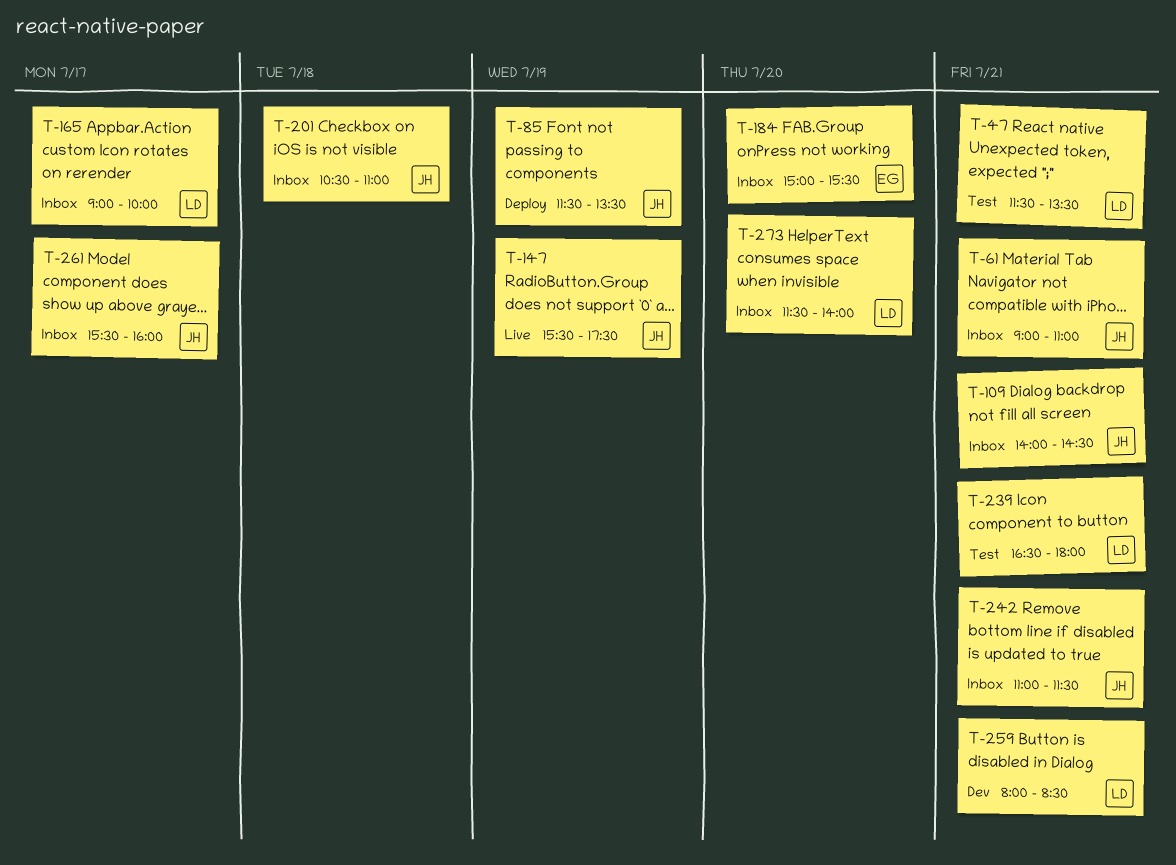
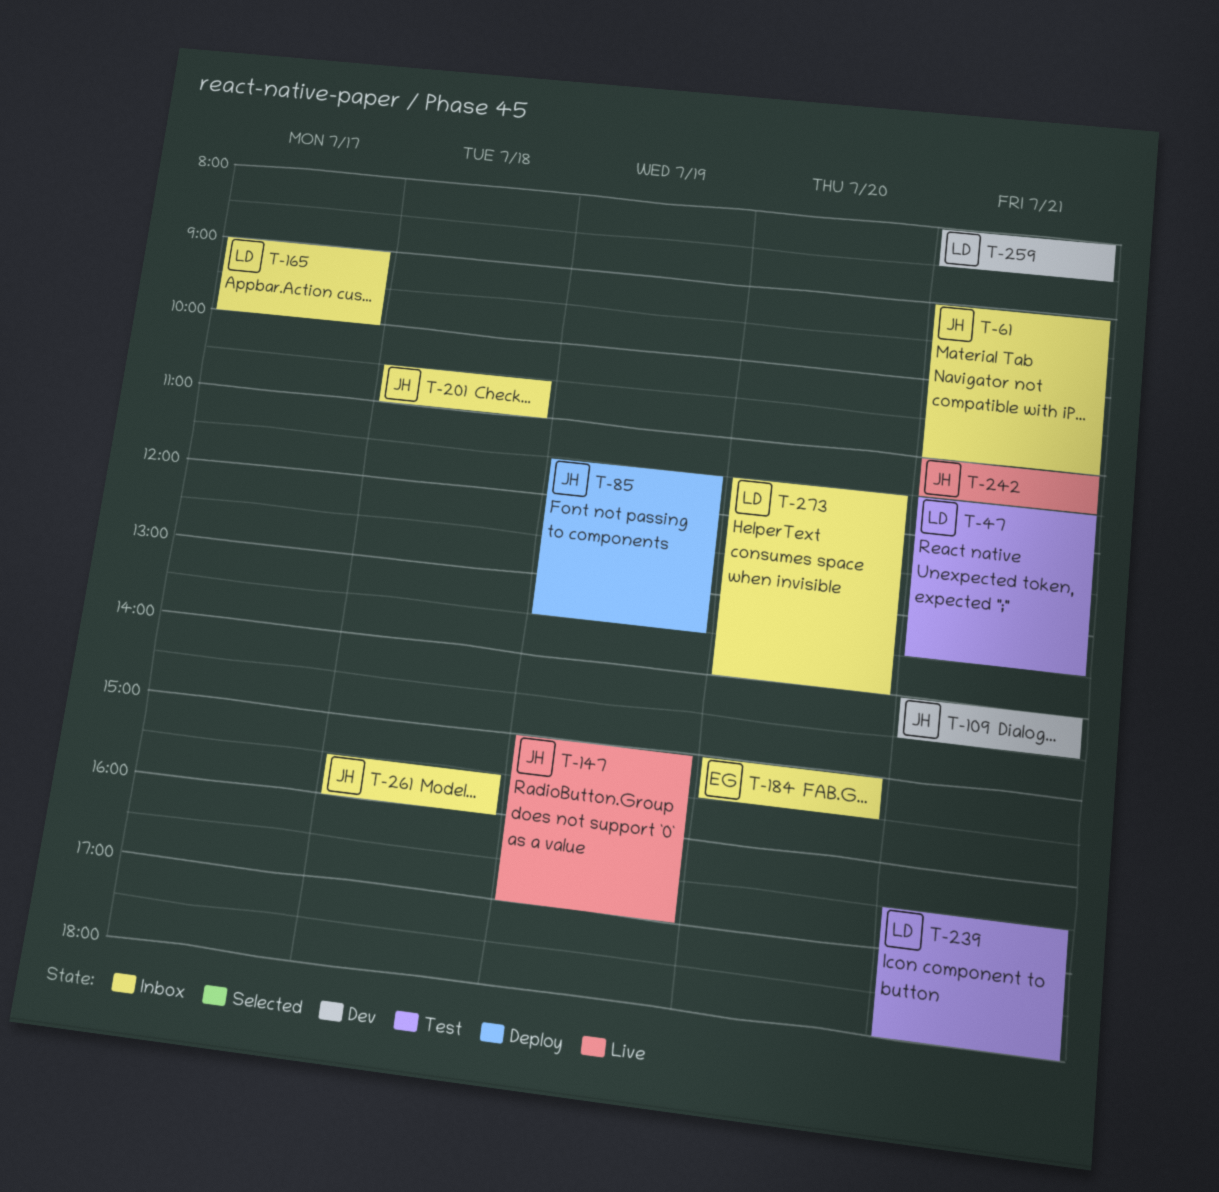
T-109, status: Inbox -> Dev
T-147, begins: 15:30 -> 15:00
T-147, ends: 17:30 -> 17:00
T-242, status: Inbox -> Live
T-261, day: Jul 17 -> Jul 18

